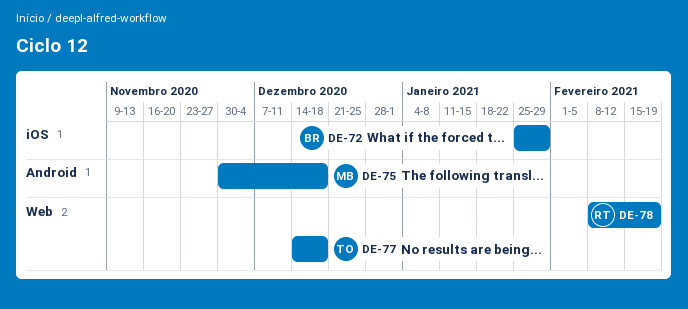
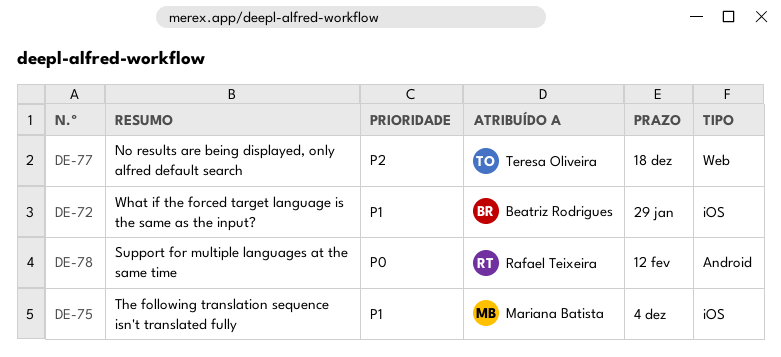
DE-75, label: Android -> iOS
DE-75, due: Dec 18 -> Dec 4
DE-78, label: Web -> Android
DE-78, due: Feb 19 -> Feb 12

